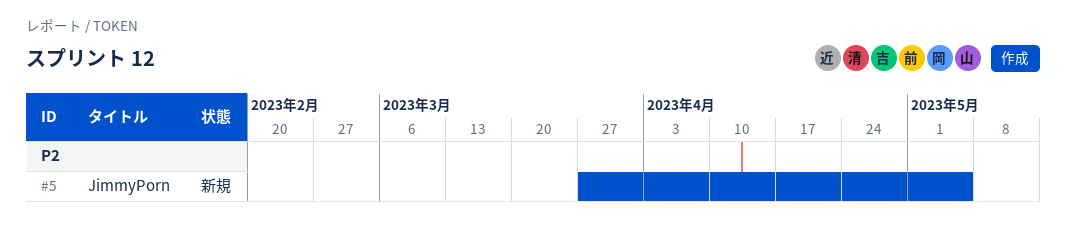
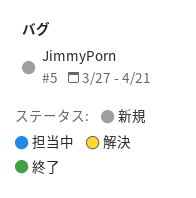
#5, due: May 5 -> Apr 21

